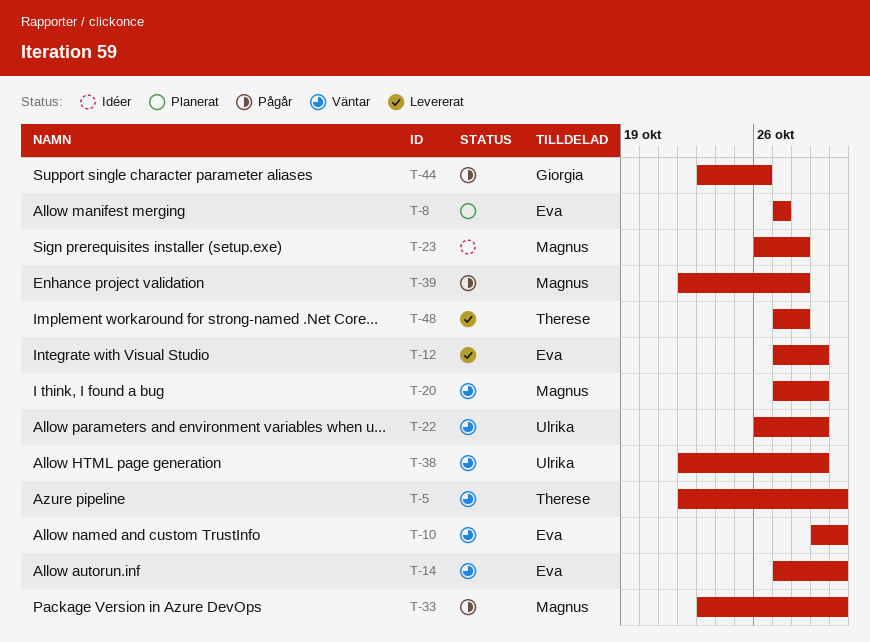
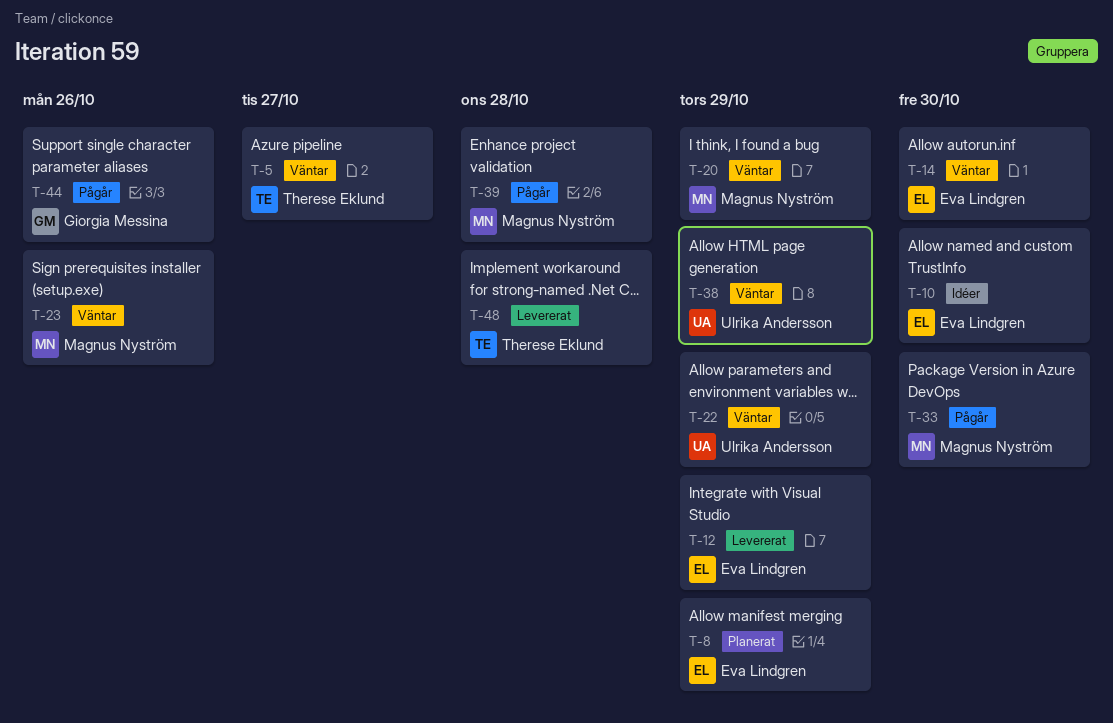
T-5, due: Oct 30 -> Oct 27
T-8, due: Oct 27 -> Oct 29
T-10, status: Väntar -> Idéer
T-23, status: Idéer -> Väntar
T-23, due: Oct 28 -> Oct 26

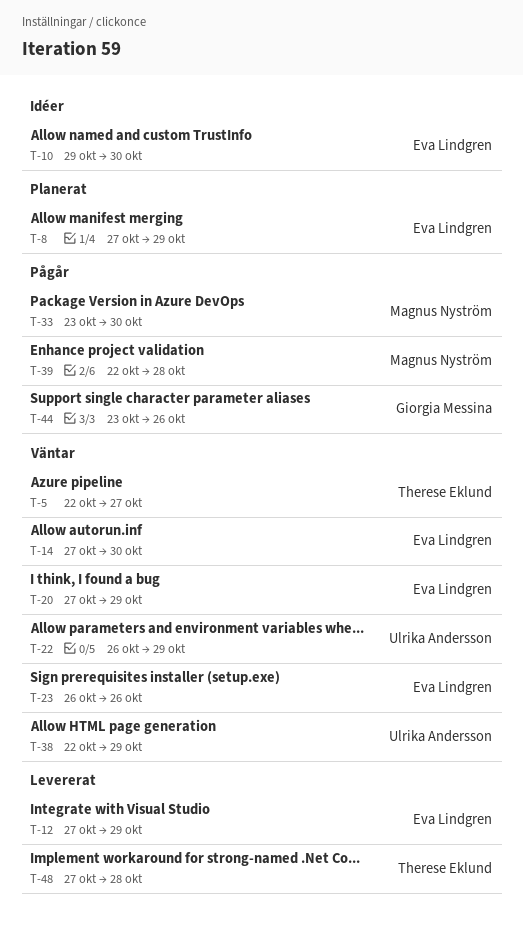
T-20, owner: Magnus Nyström -> Eva Lindgren
T-23, owner: Magnus Nyström -> Eva Lindgren

